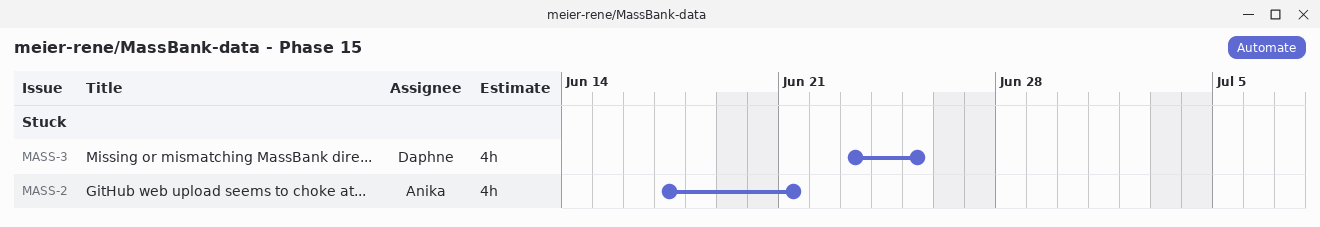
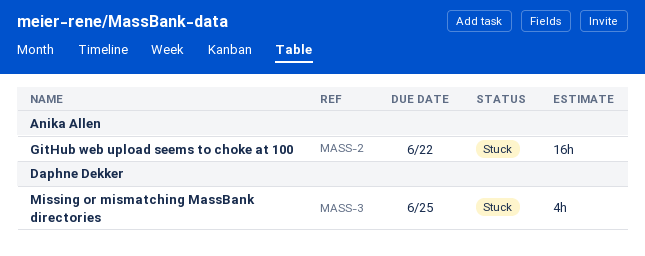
MASS-2, estimate: 4h -> 16h
MASS-2, due: Jun 21 -> Jun 22

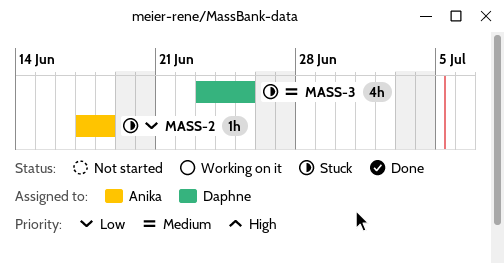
MASS-2, estimate: 16h -> 1h
MASS-2, due: Jun 22 -> Jun 18

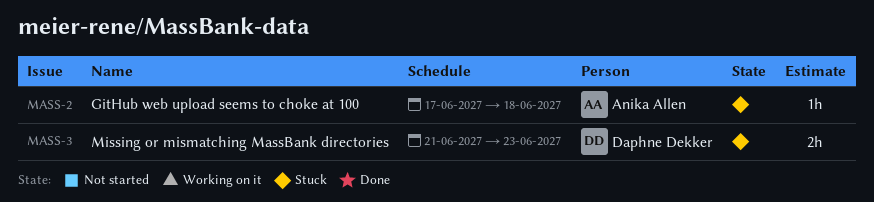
MASS-3, estimate: 4h -> 2h
MASS-3, start: Jun 23 -> Jun 21
MASS-3, due: Jun 25 -> Jun 23

